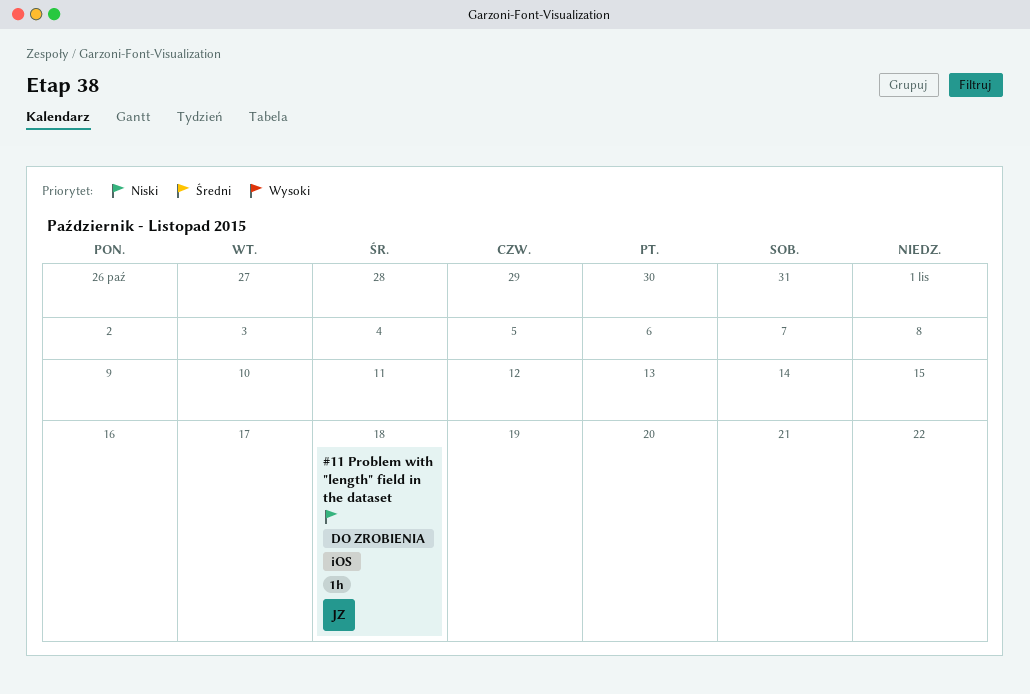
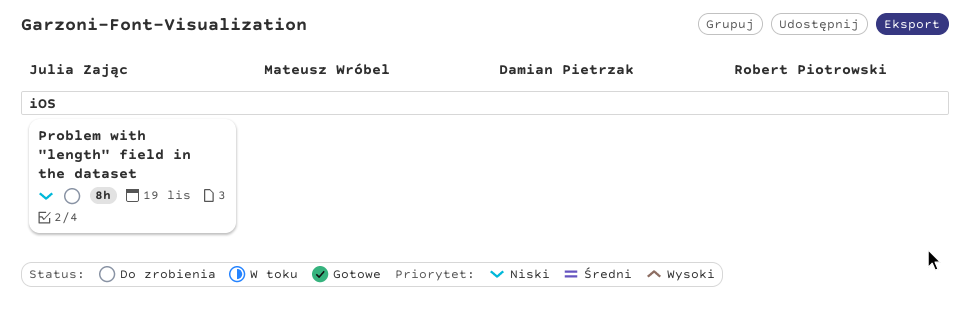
Problem with "length" field in the dataset, estimate: 1h -> 8h
Problem with "length" field in the dataset, due: Nov 18 -> Nov 19

